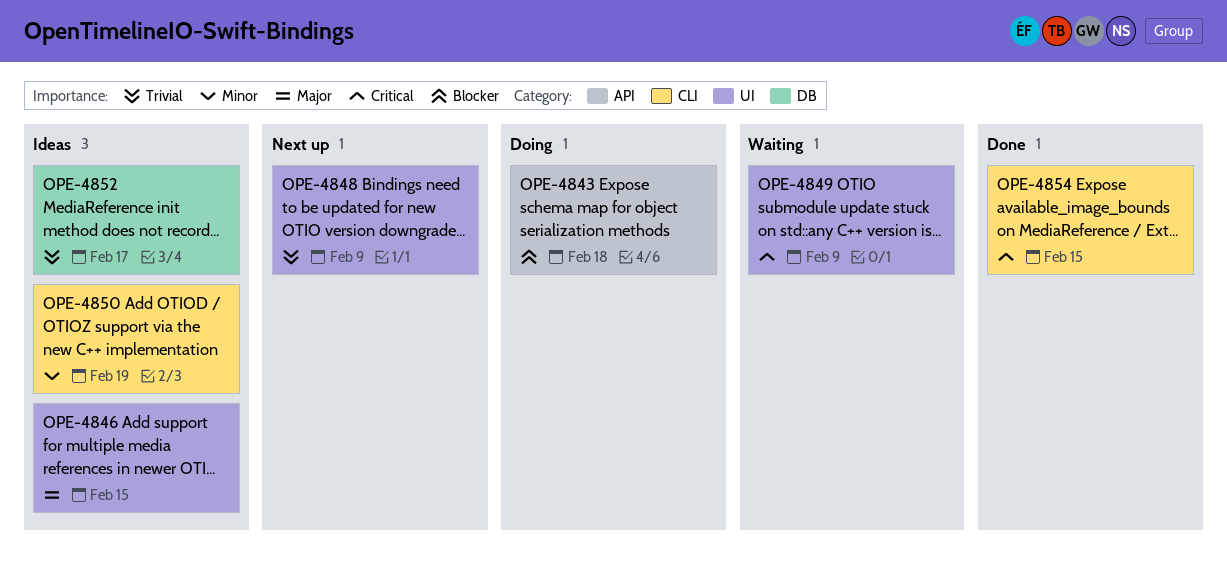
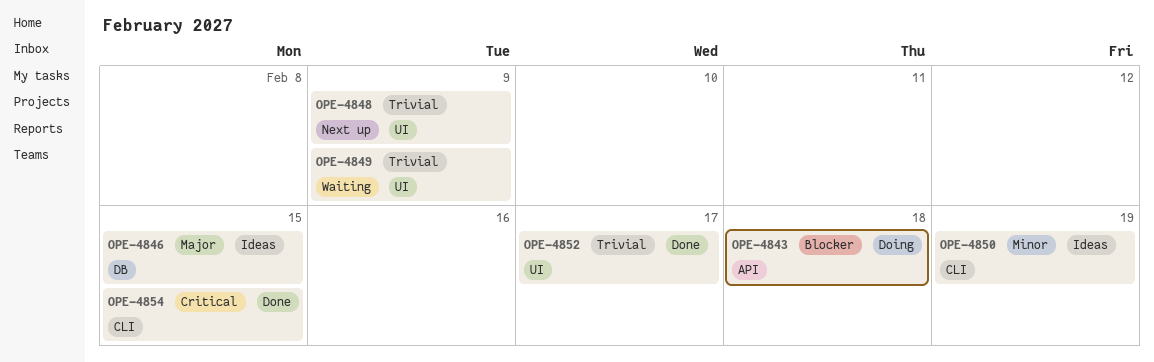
OPE-4846, label: UI -> DB
OPE-4849, priority: Critical -> Trivial
OPE-4852, status: Ideas -> Done
OPE-4852, label: DB -> UI

